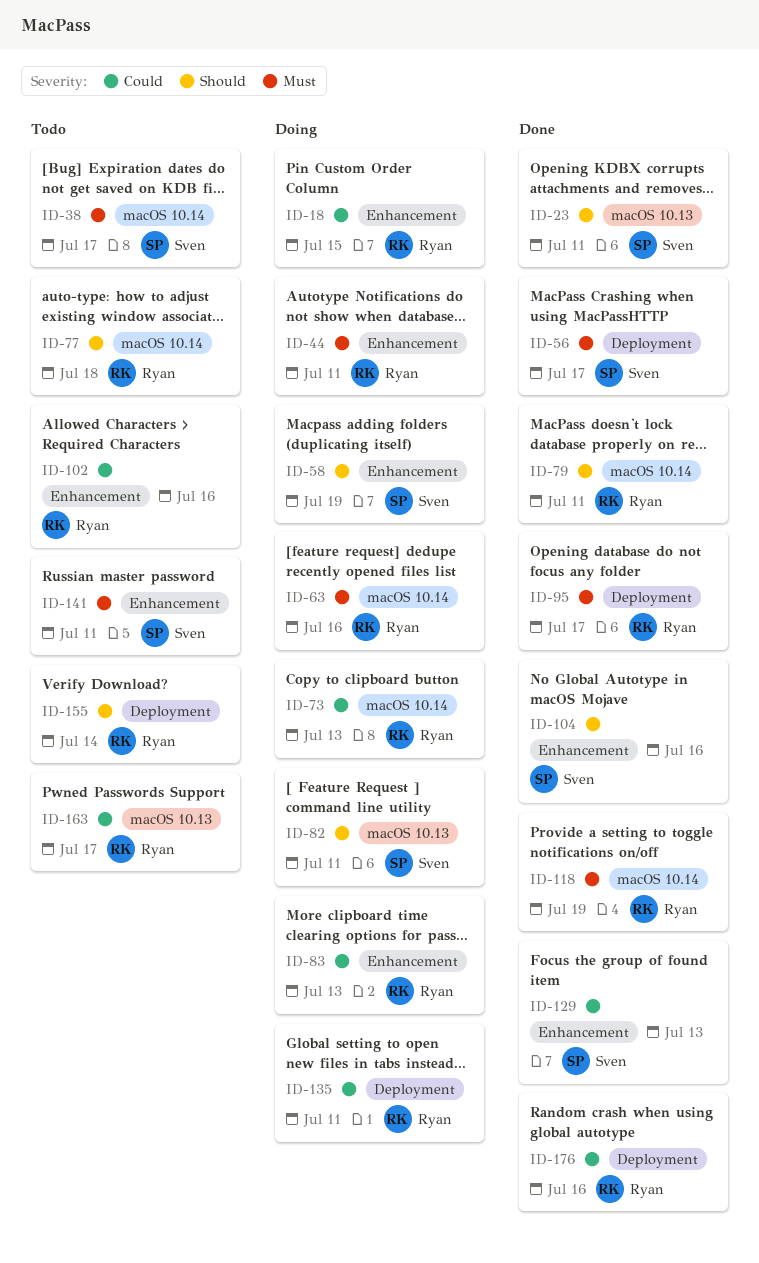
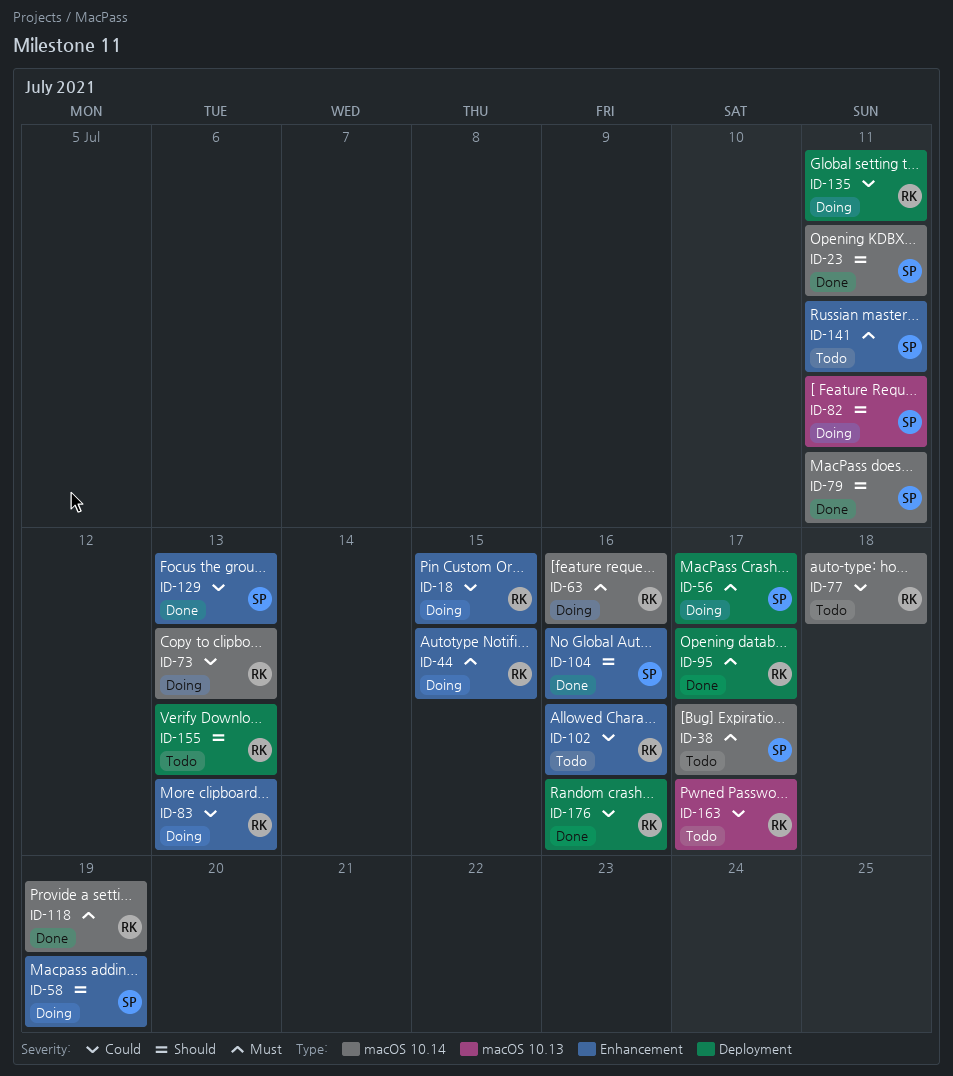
ID-23, label: macOS 10.13 -> macOS 10.14
ID-44, due: Jul 11 -> Jul 15
ID-56, status: Done -> Doing
ID-77, priority: Should -> Could
ID-79, owner: Ryan -> Sven
ID-155, due: Jul 14 -> Jul 13

